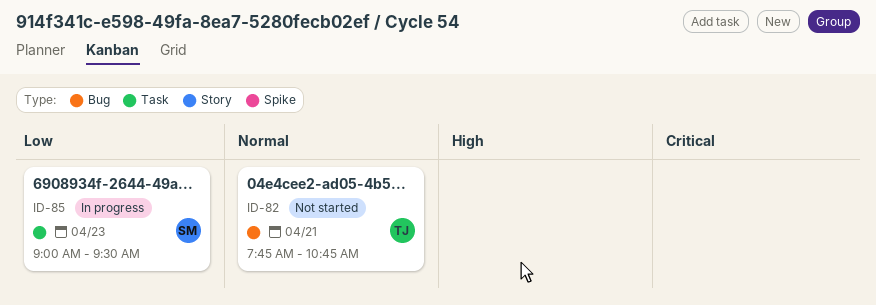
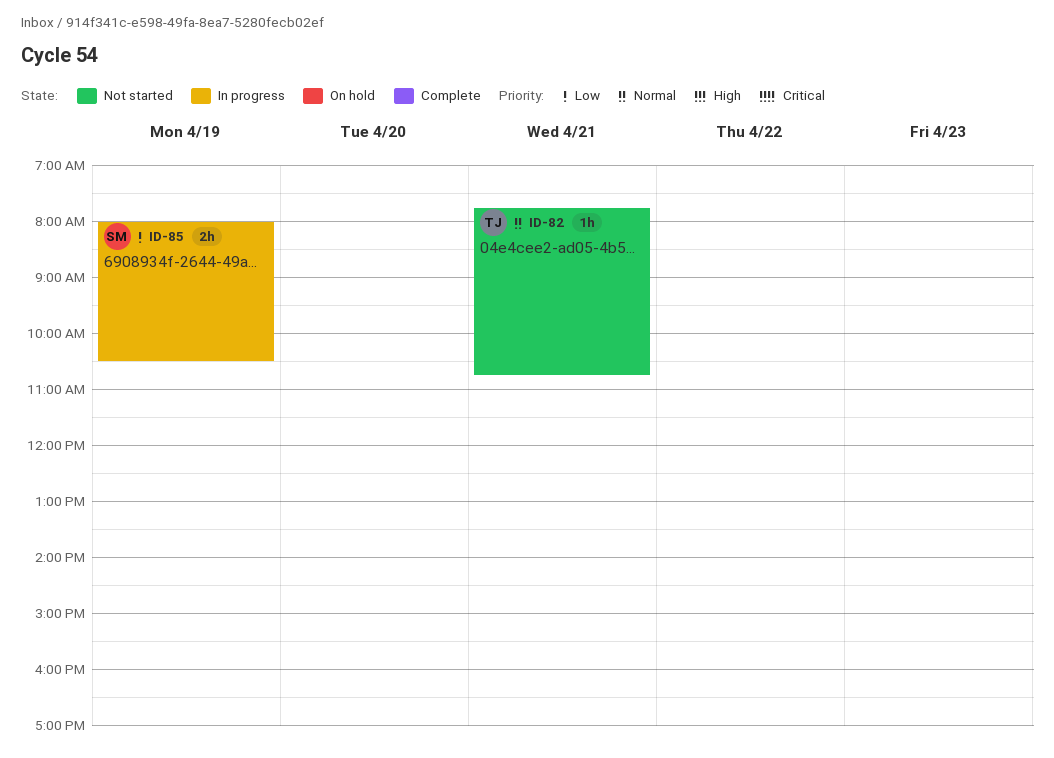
ID-85, day: Apr 23 -> Apr 19
ID-85, begins: 09:00 -> 08:00
ID-85, ends: 09:30 -> 10:30

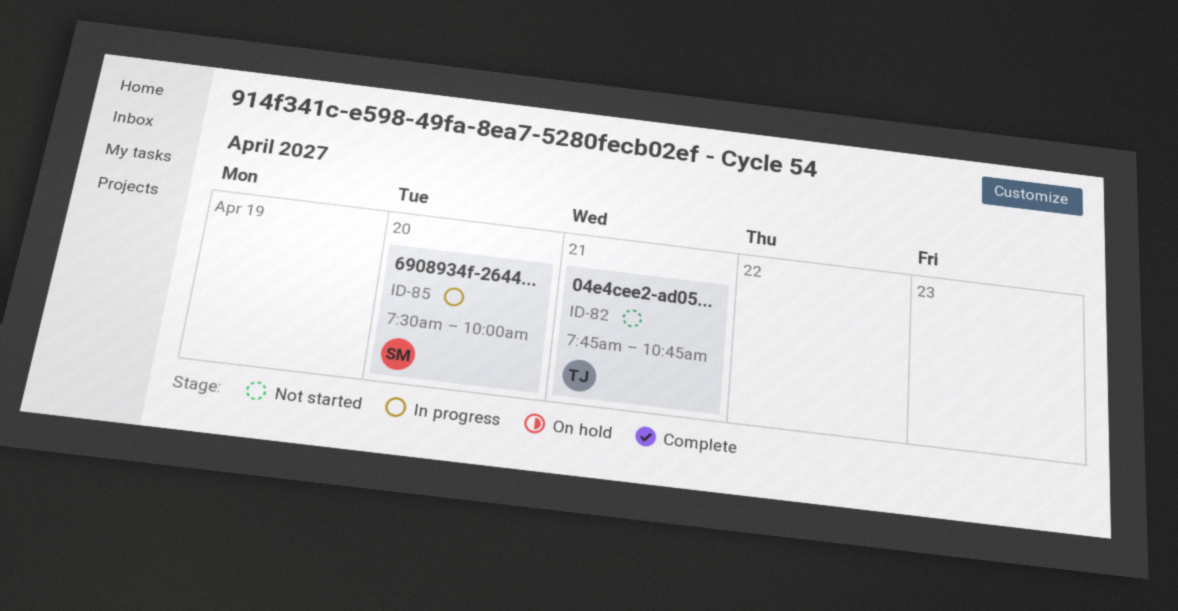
ID-85, day: Apr 19 -> Apr 20
ID-85, begins: 08:00 -> 07:30
ID-85, ends: 10:30 -> 10:00

